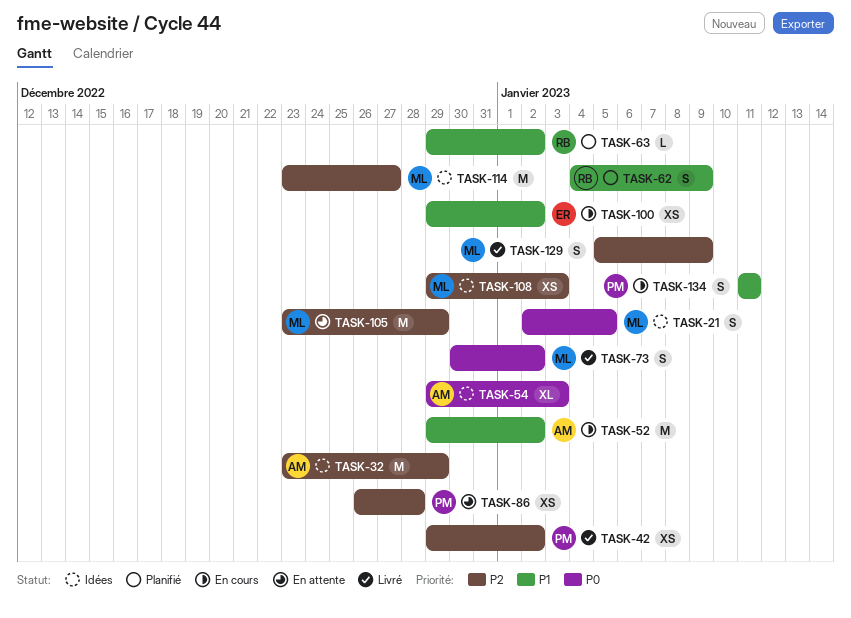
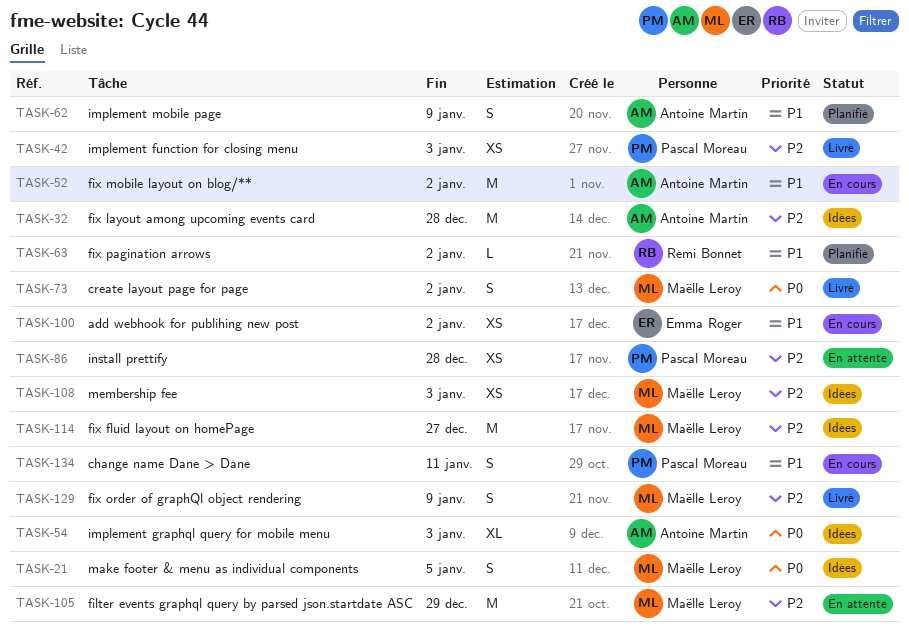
TASK-32, due: Dec 29 -> Dec 28
TASK-42, due: Jan 2 -> Jan 3
TASK-62, owner: Rémi Bonnet -> Antoine Martin

